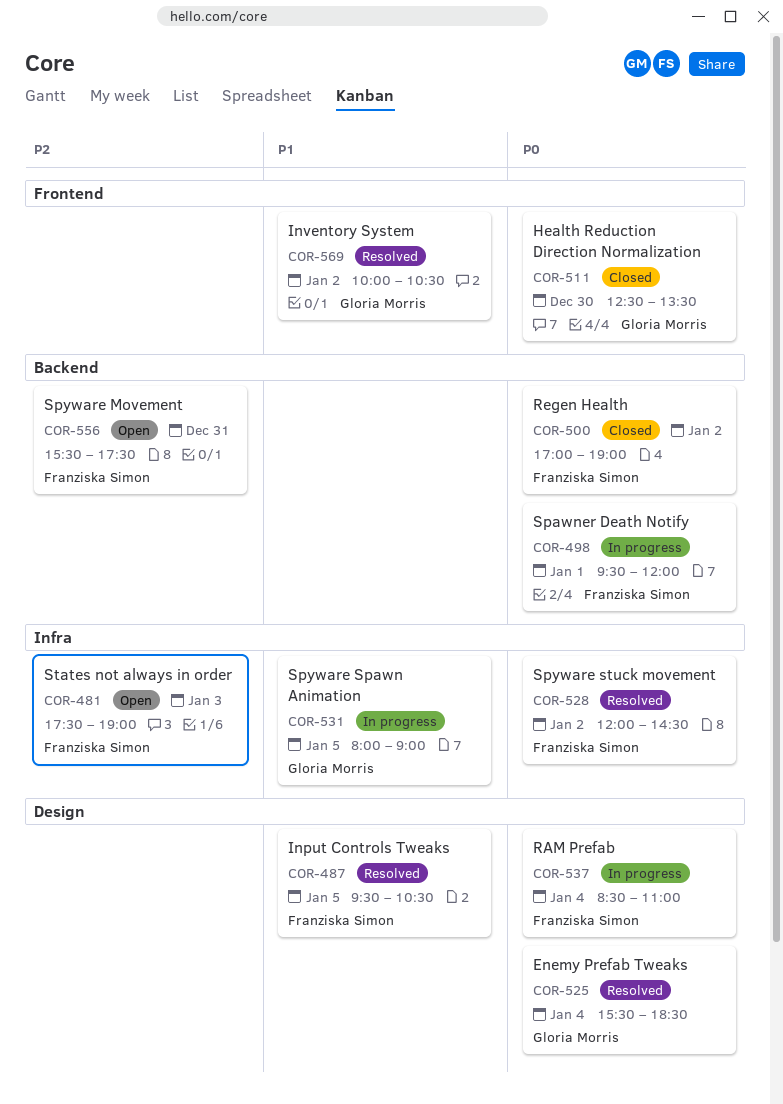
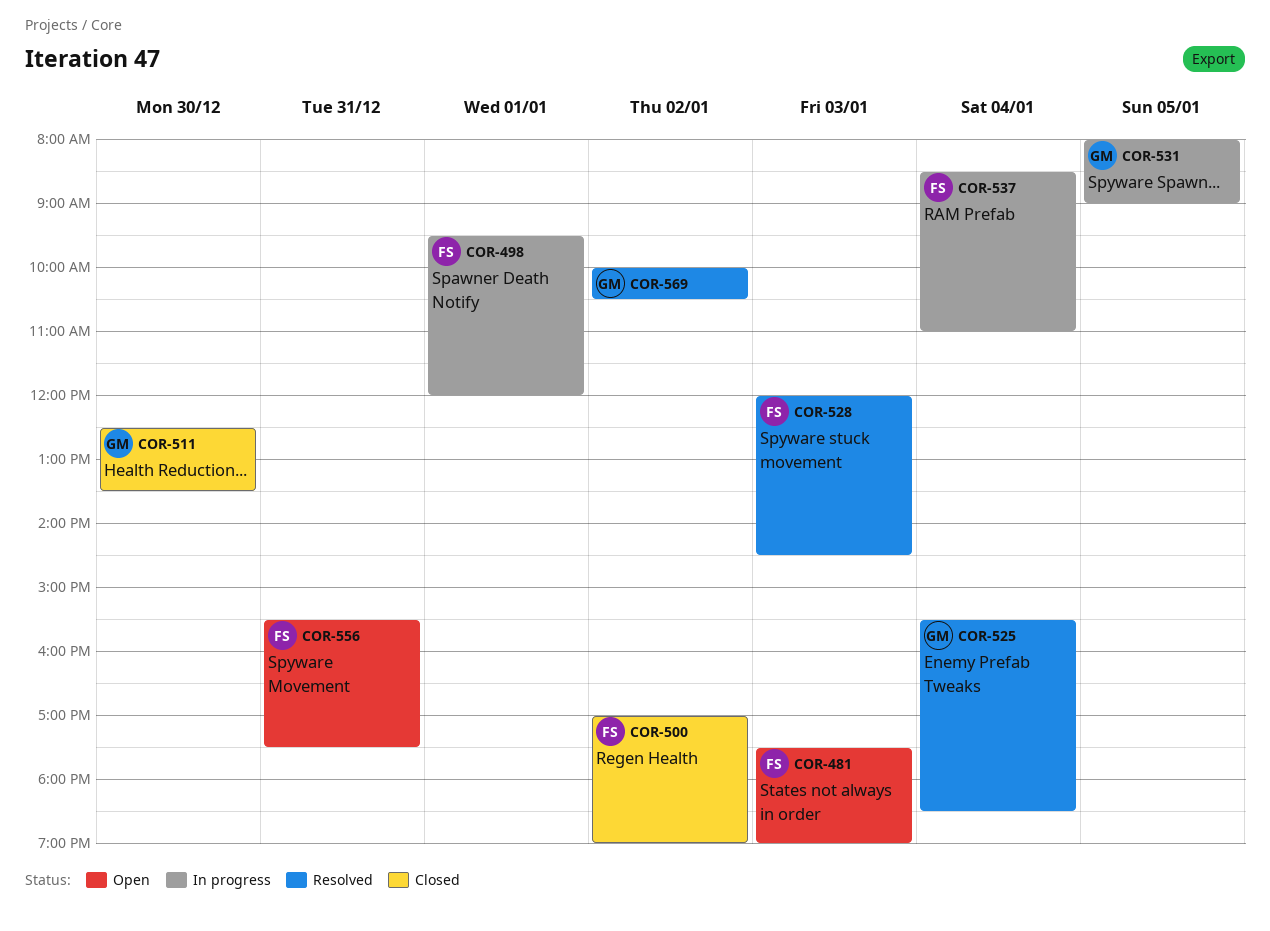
COR-487: present -> none
COR-528, day: Jan 2 -> Jan 3

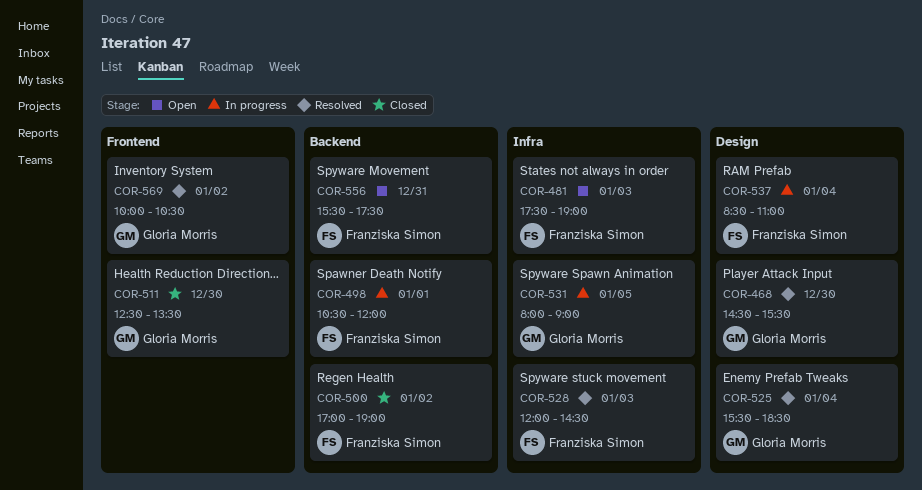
COR-468: none -> present
COR-498, begins: 09:30 -> 10:30

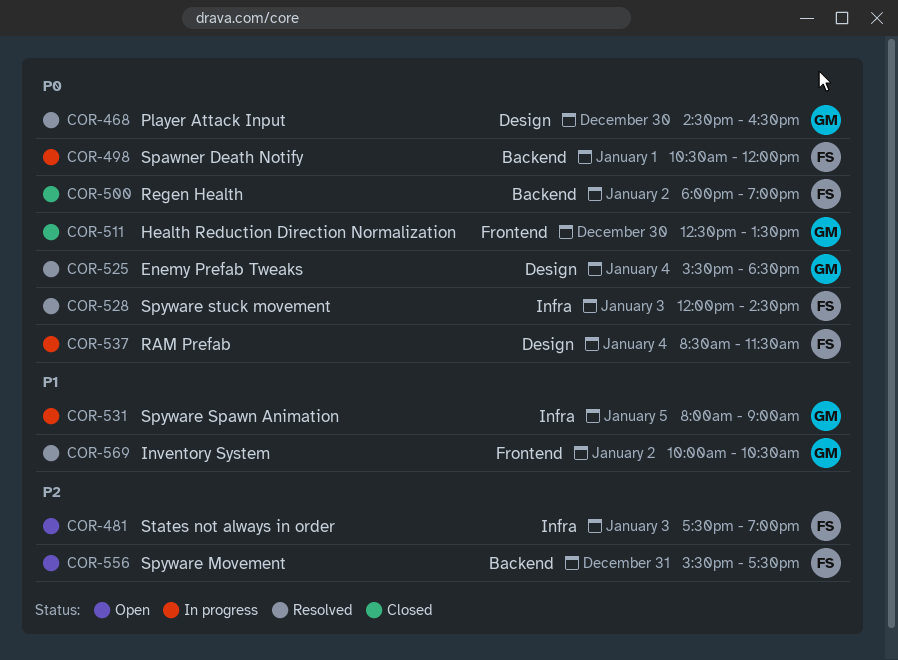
COR-468, ends: 15:30 -> 16:30
COR-500, begins: 17:00 -> 18:00
COR-537, ends: 11:00 -> 11:30

